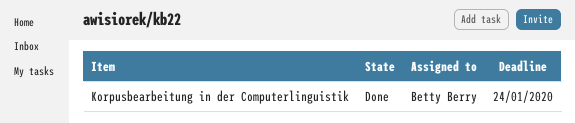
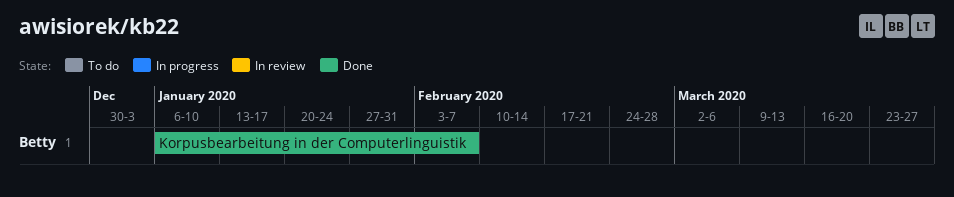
Korpusbearbeitung in der Computerlinguistik, due: Jan 24 -> Feb 7

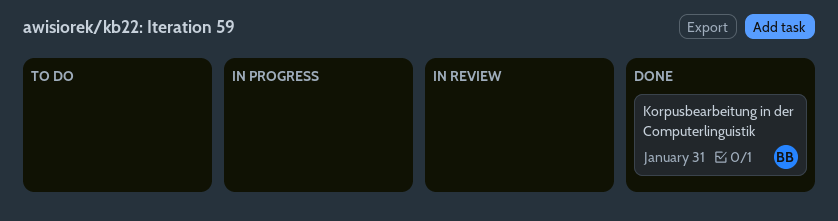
Korpusbearbeitung in der Computerlinguistik, due: Feb 7 -> Jan 31

